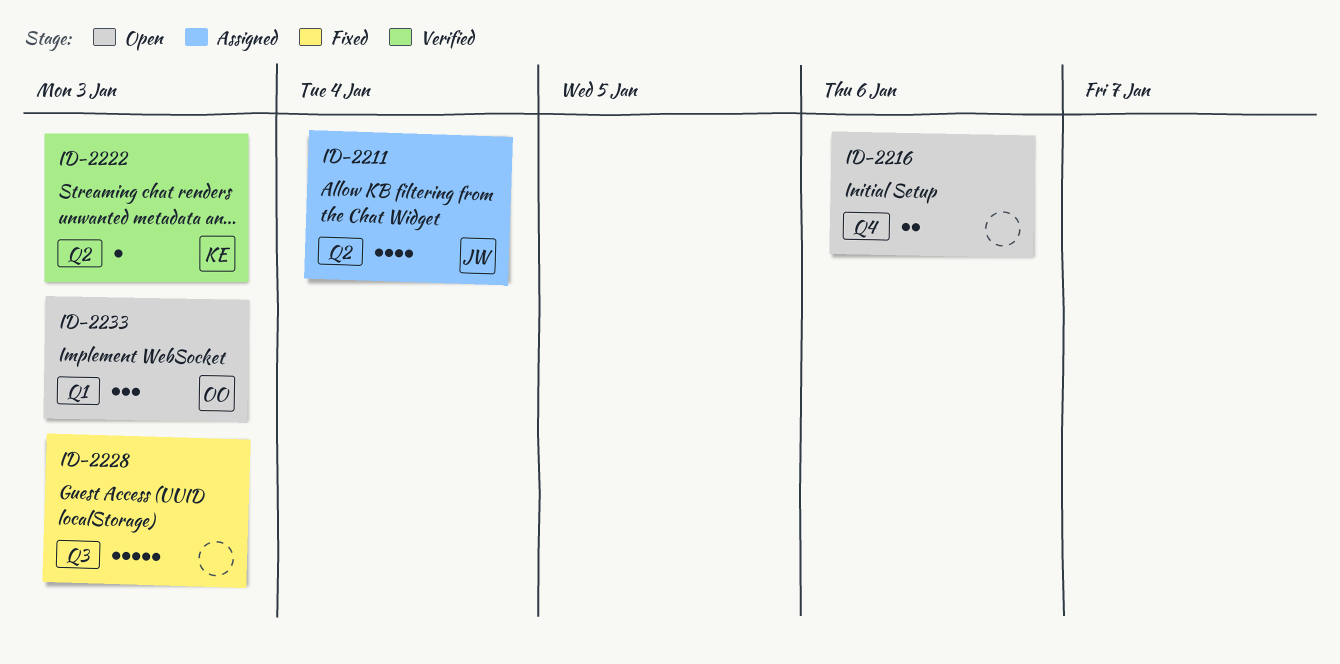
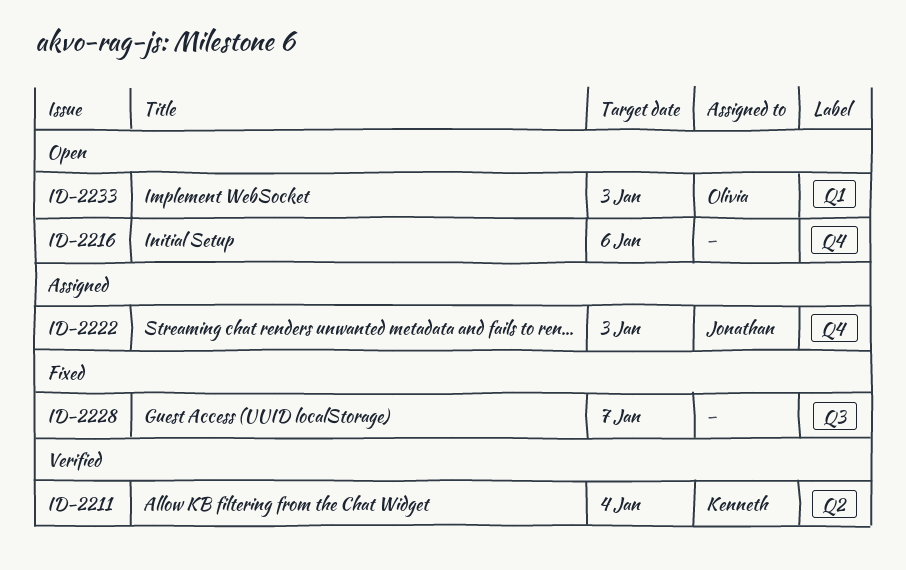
ID-2211, status: Assigned -> Verified
ID-2211, owner: Jonathan -> Kenneth
ID-2222, status: Verified -> Assigned
ID-2222, owner: Kenneth -> Jonathan
ID-2222, label: Q2 -> Q4
ID-2228, due: Jan 3 -> Jan 7

